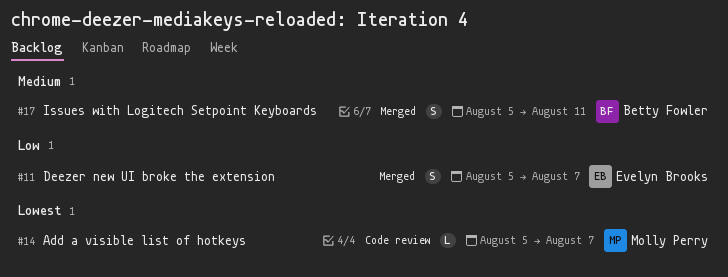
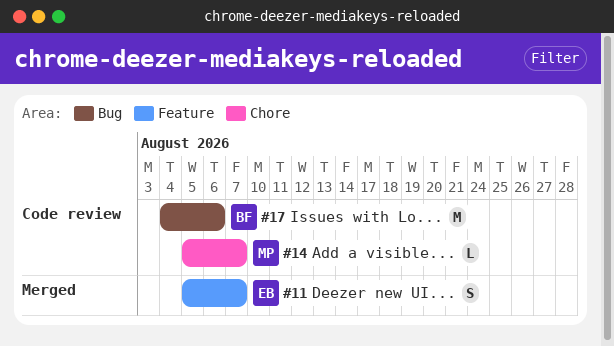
#17, status: Merged -> Code review
#17, estimate: S -> M
#17, start: Aug 5 -> Aug 4
#17, due: Aug 11 -> Aug 6

